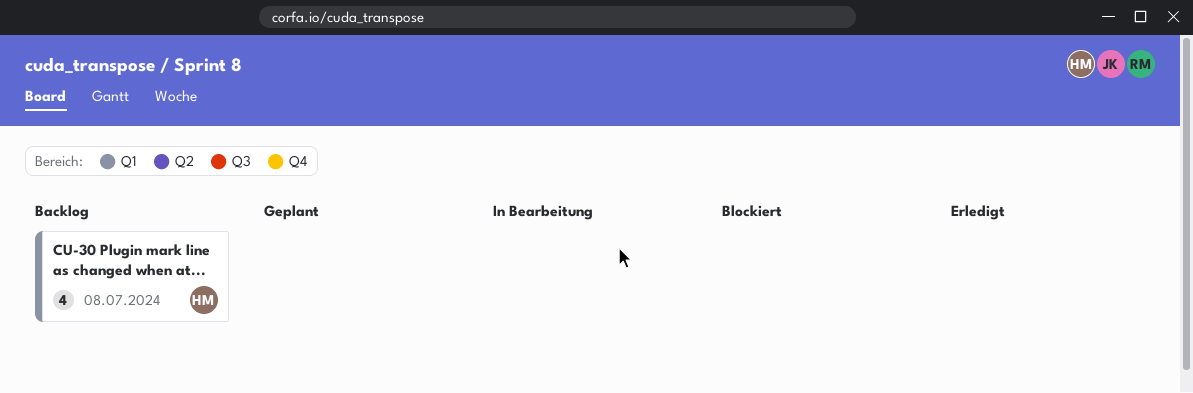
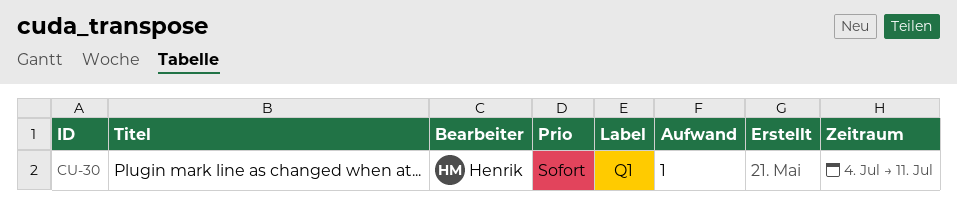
CU-30, estimate: 4 -> 1
CU-30, due: Jul 8 -> Jul 11

